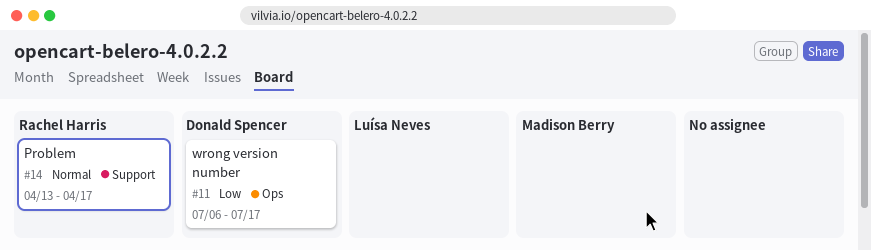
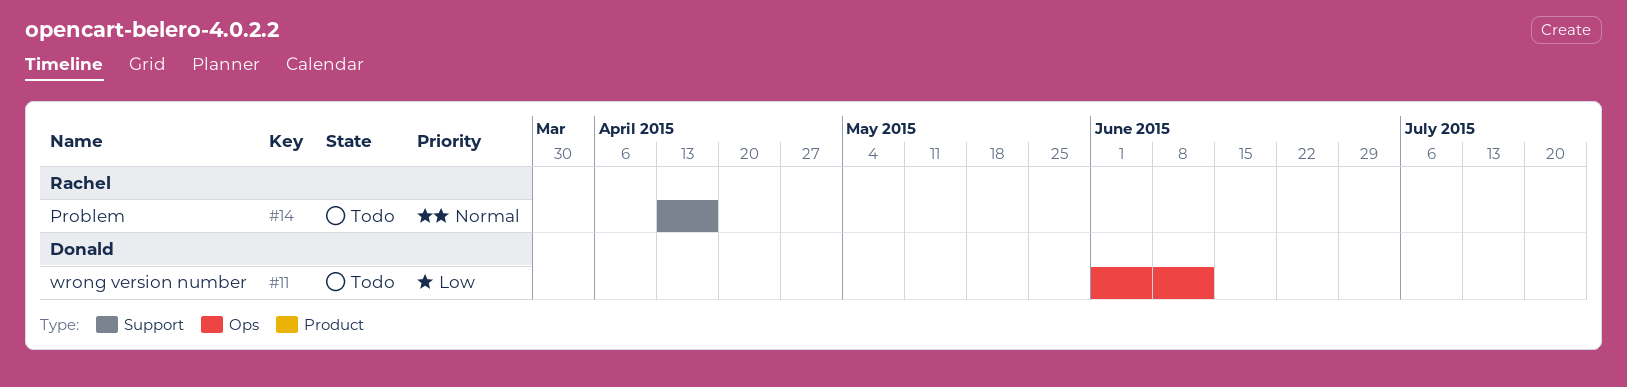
#11, start: Jul 6 -> Jun 1
#11, due: Jul 17 -> Jun 12

